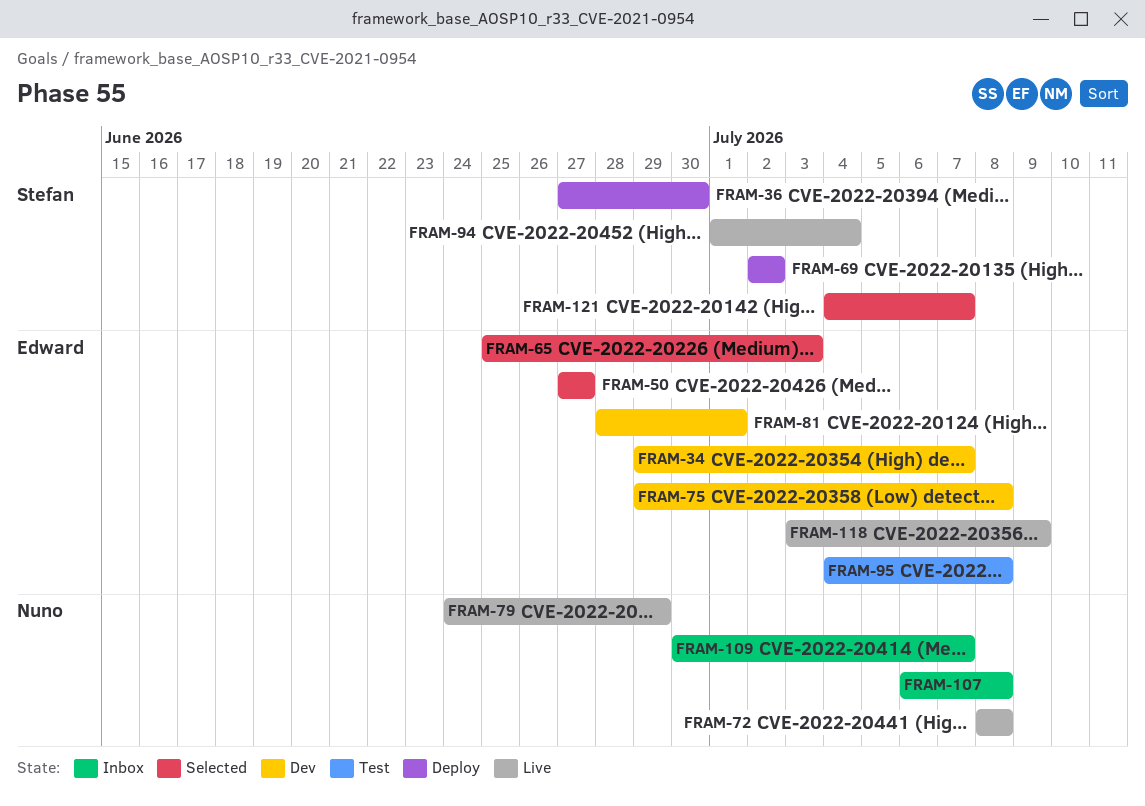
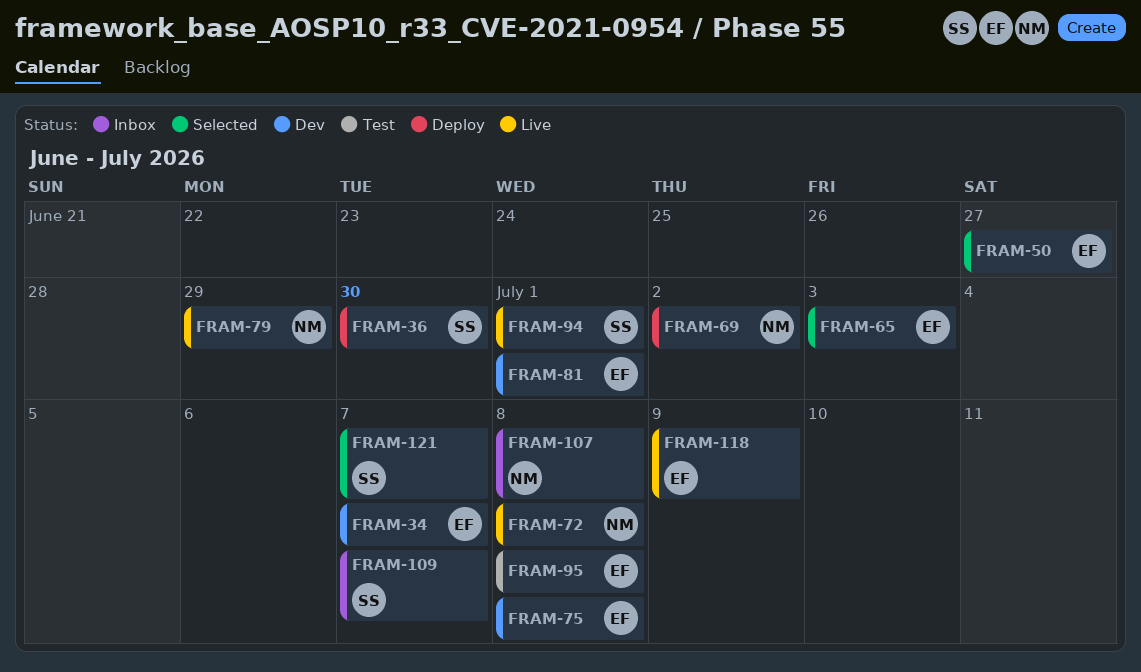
FRAM-69, owner: Stefan -> Nuno
FRAM-94, due: Jul 4 -> Jul 1
FRAM-109, owner: Nuno -> Stefan

